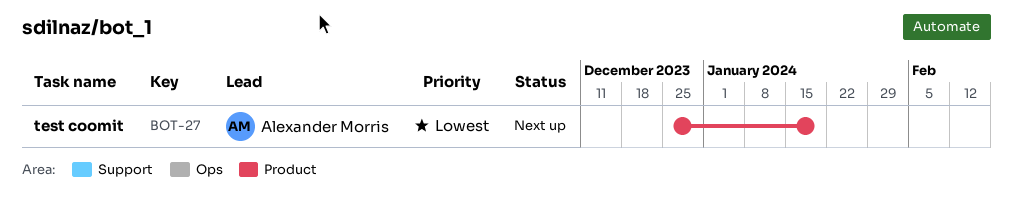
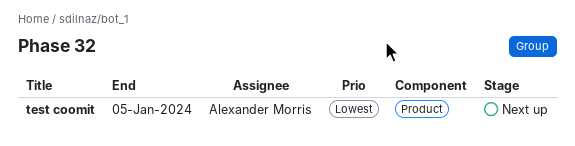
test coomit, due: Jan 19 -> Jan 5

